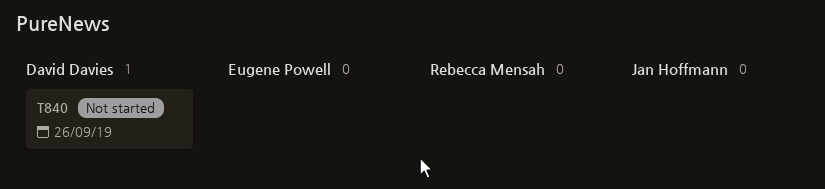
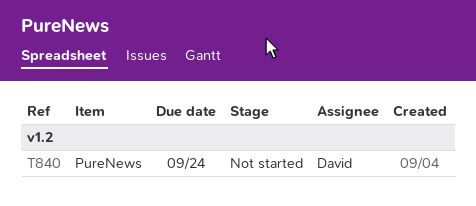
T840, due: Sep 26 -> Sep 24

